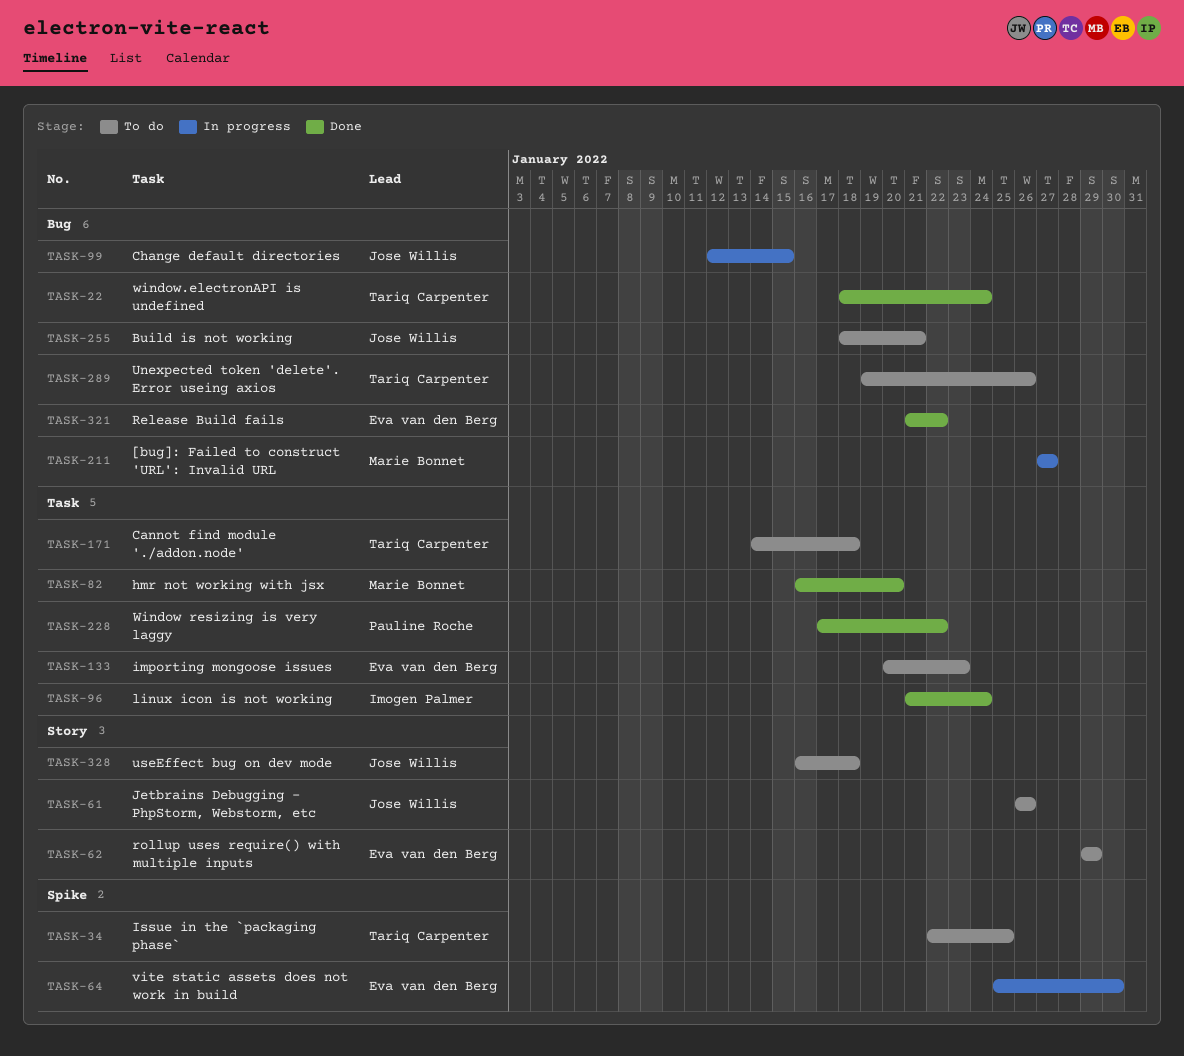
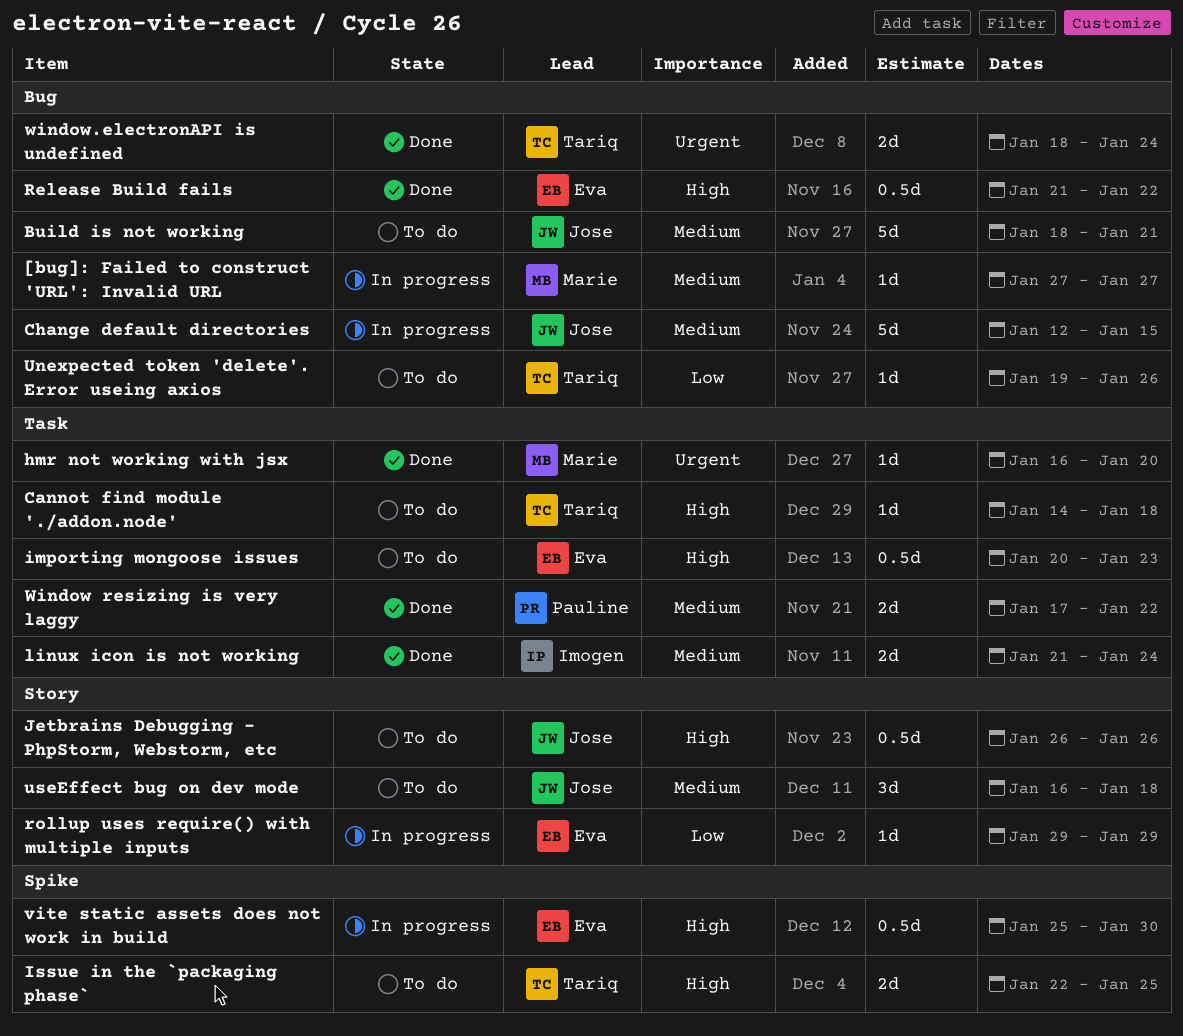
rollup uses require() with multiple inputs, status: To do -> In progress

